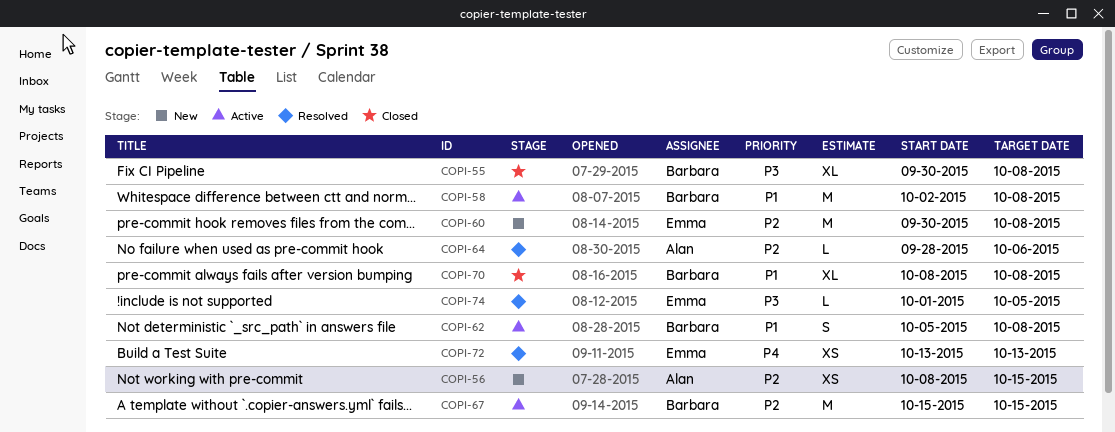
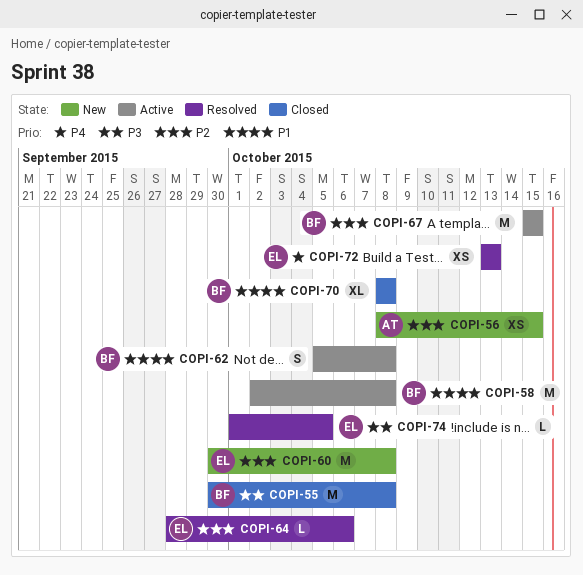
COPI-55, estimate: XL -> M
COPI-64, owner: Alan -> Emma

